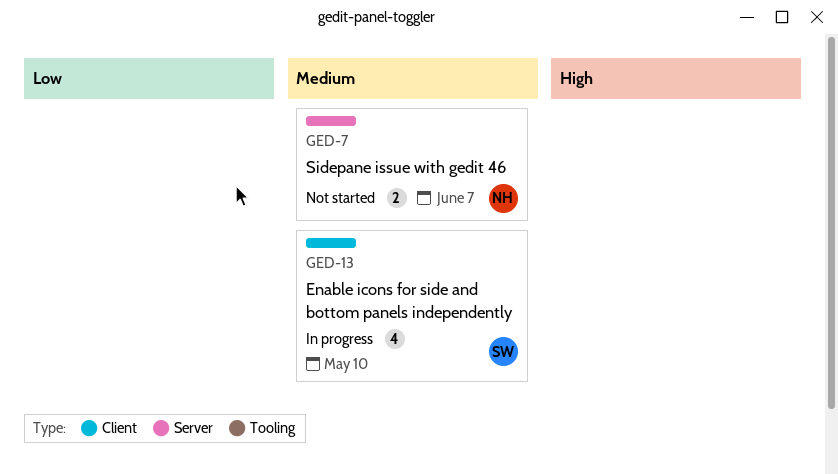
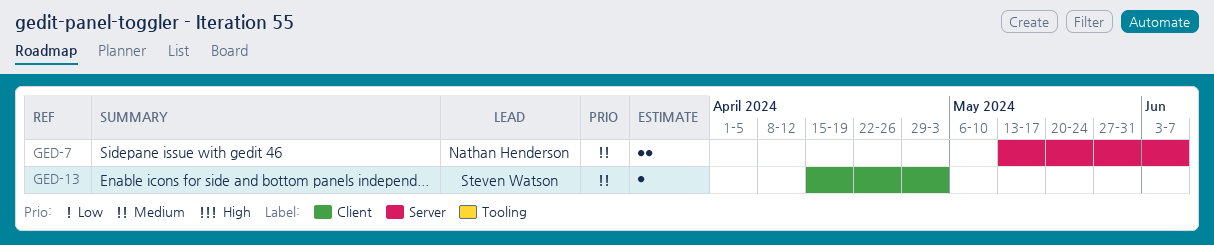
GED-13, estimate: 4 -> 1
GED-13, due: May 10 -> May 3

